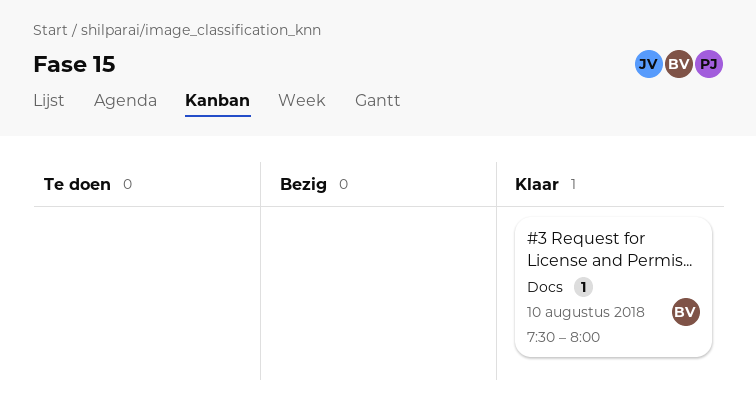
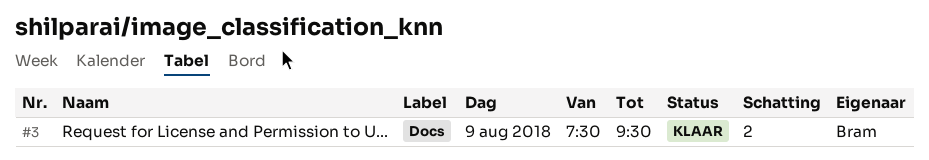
#3, estimate: 1 -> 2
#3, day: Aug 10 -> Aug 9
#3, ends: 08:00 -> 09:30

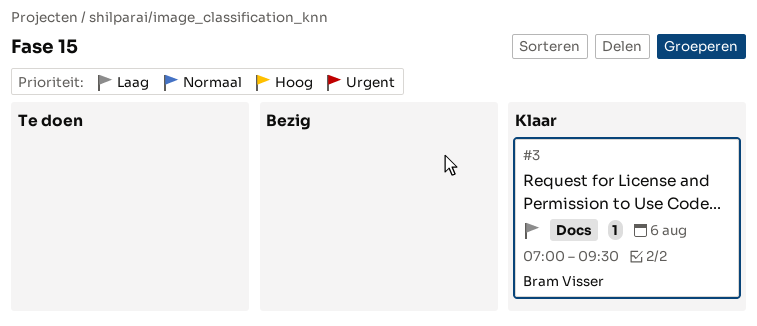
#3, estimate: 2 -> 1
#3, day: Aug 9 -> Aug 6
#3, begins: 07:30 -> 07:00

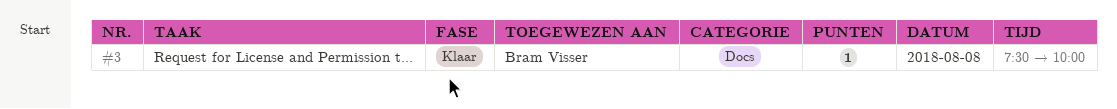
#3, day: Aug 6 -> Aug 8
#3, begins: 07:00 -> 07:30
#3, ends: 09:30 -> 10:00

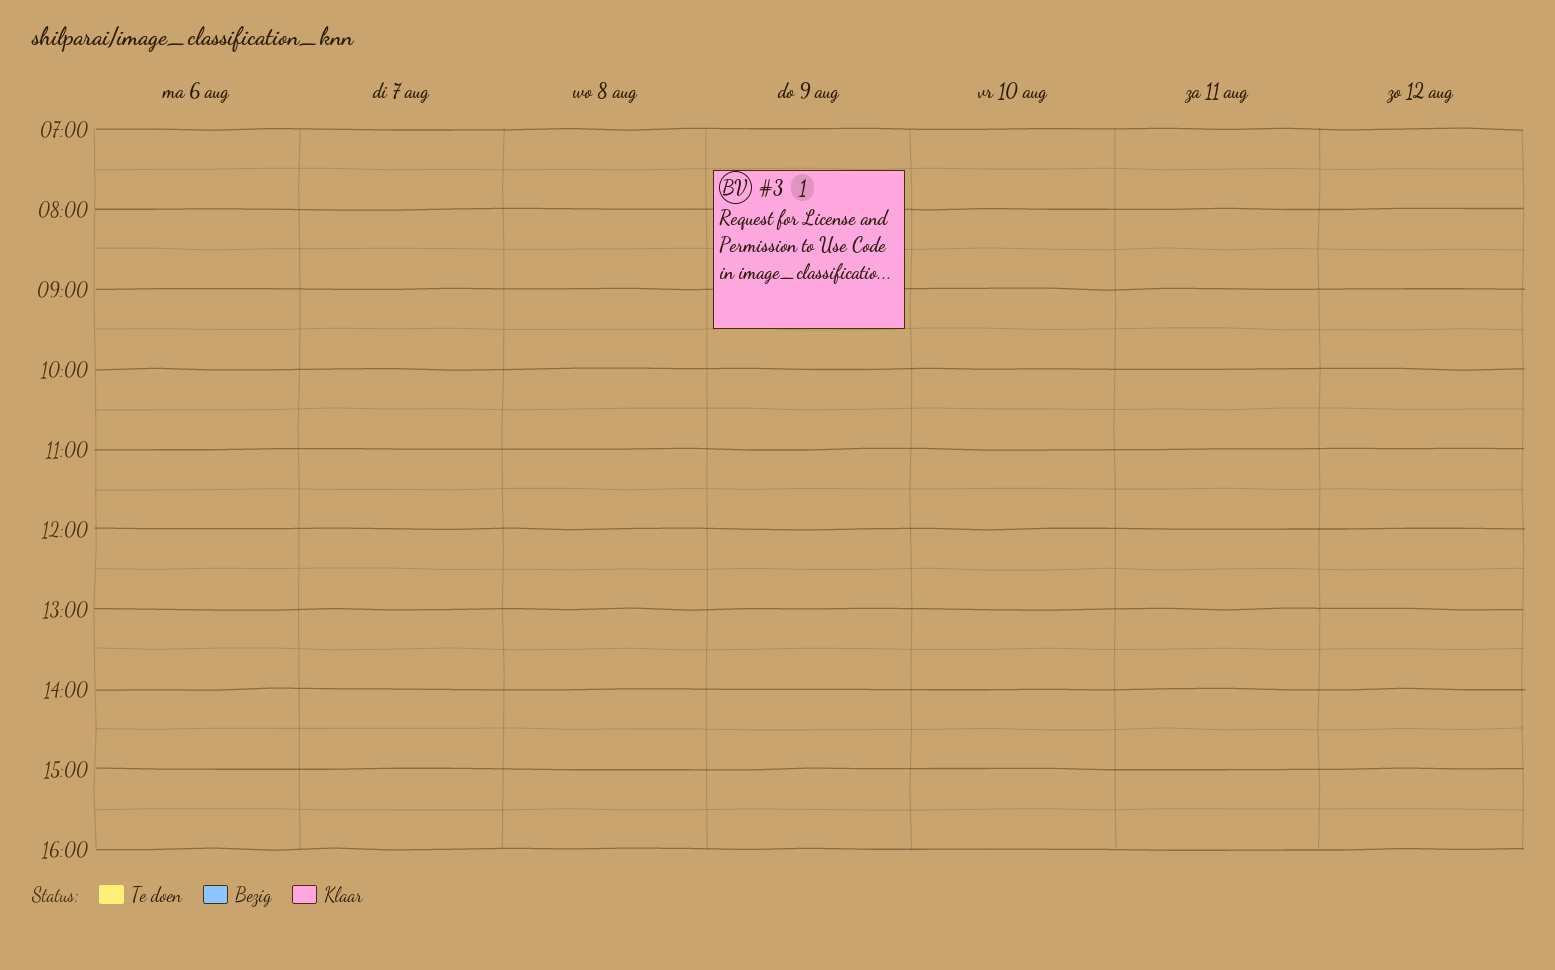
#3, day: Aug 8 -> Aug 9
#3, ends: 10:00 -> 09:30

